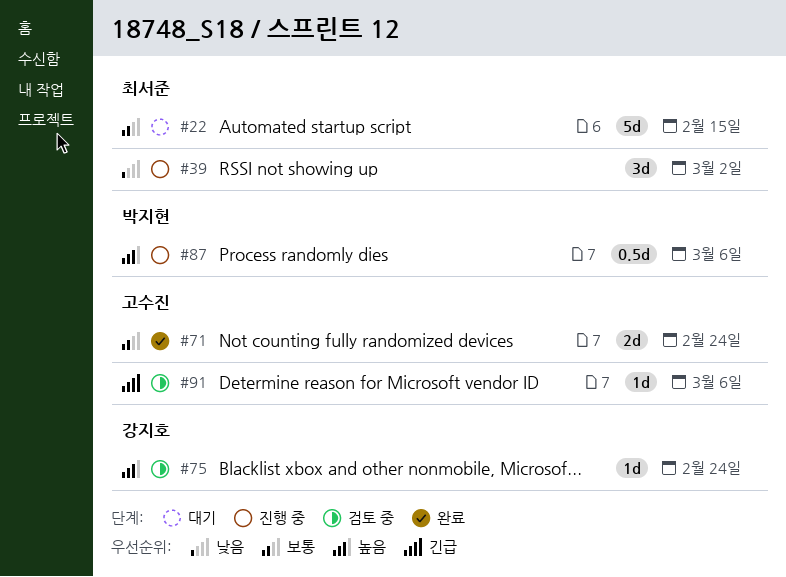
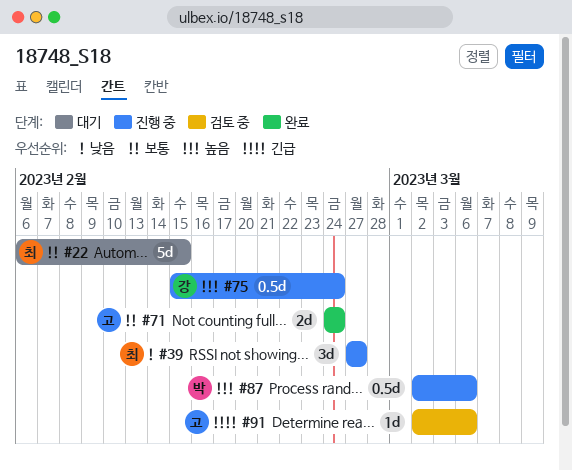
#39, due: Mar 2 -> Feb 27
#75, status: 검토 중 -> 진행 중
#75, estimate: 1d -> 0.5d

